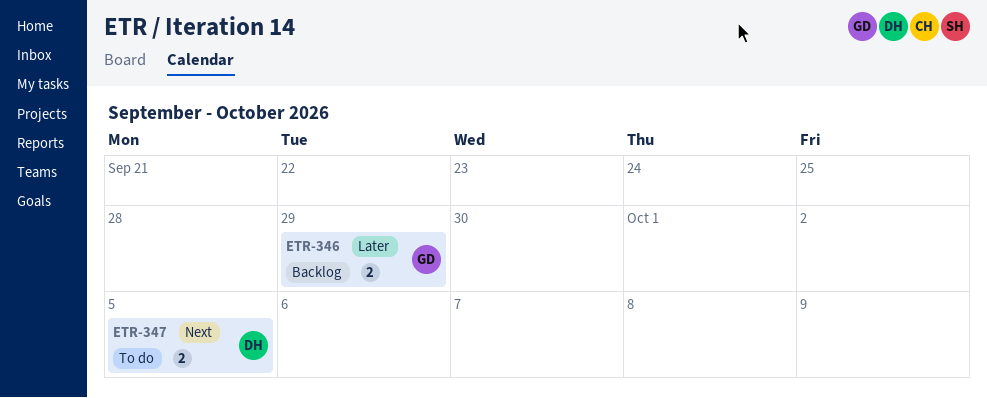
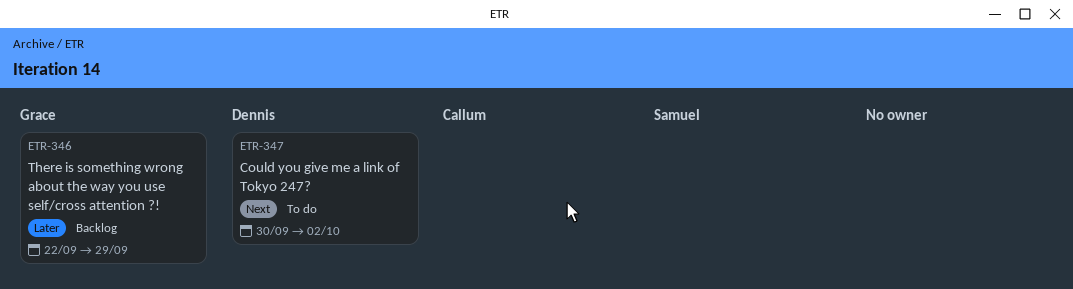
ETR-347, due: Oct 5 -> Oct 2

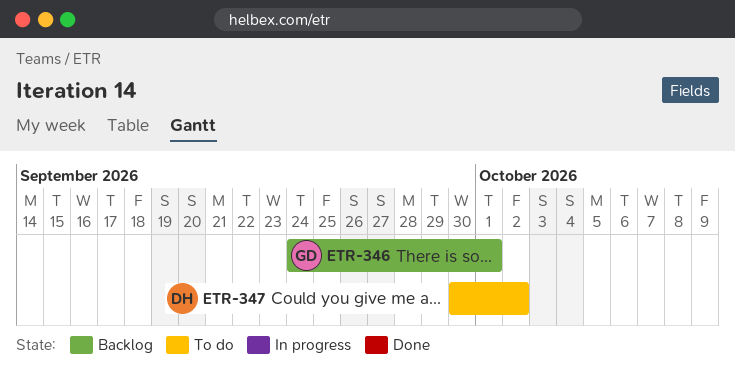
ETR-346, start: Sep 22 -> Sep 24
ETR-346, due: Sep 29 -> Oct 1

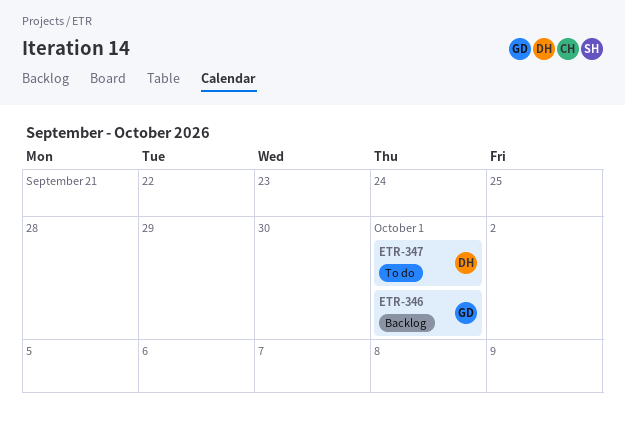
ETR-347, due: Oct 2 -> Oct 1

